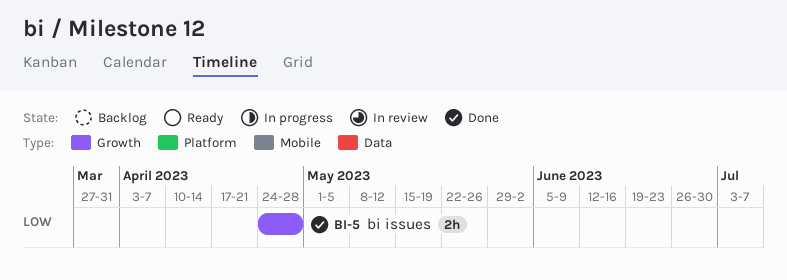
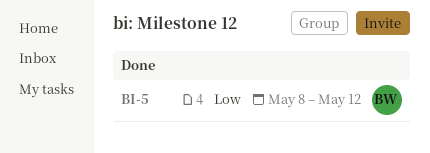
BI-5, start: Apr 24 -> May 8
BI-5, due: Apr 28 -> May 12

